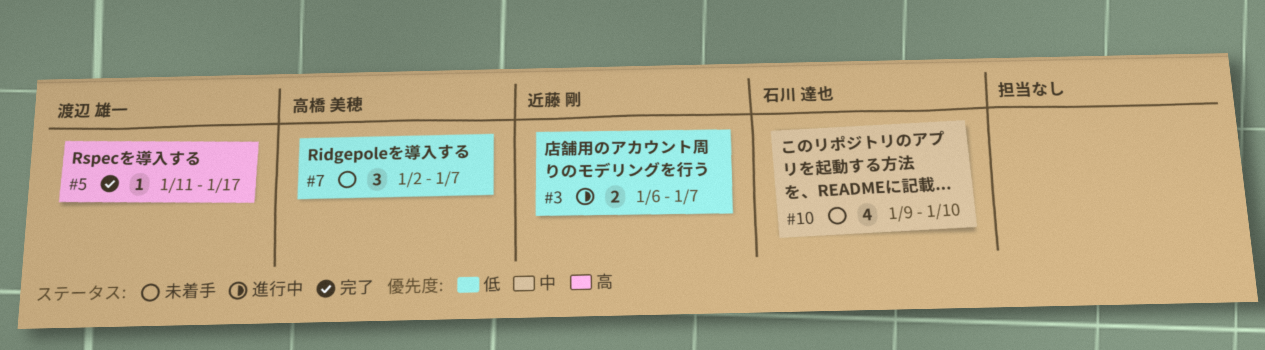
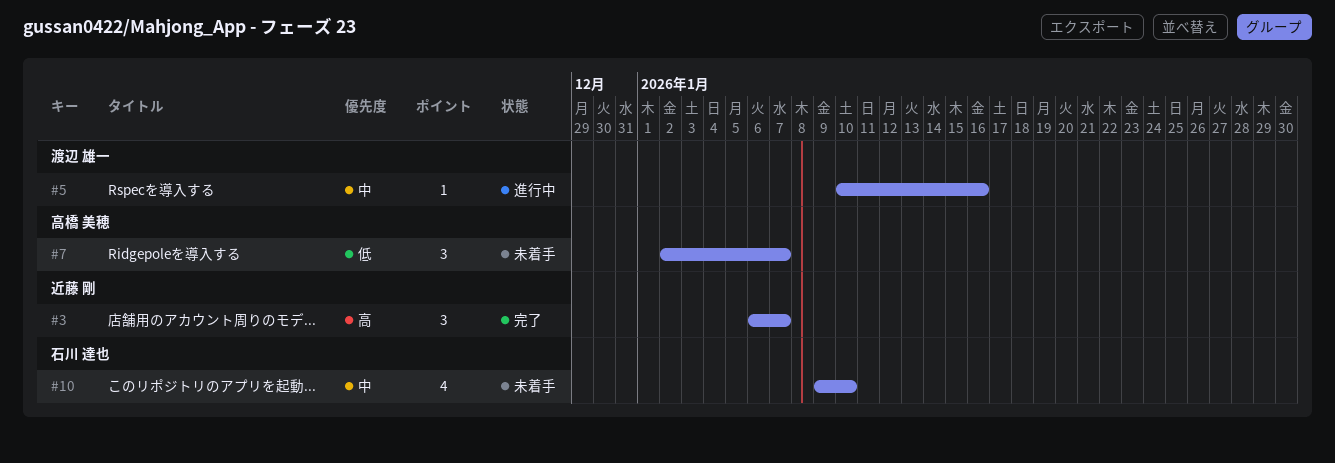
#3, status: 進行中 -> 完了
#3, priority: 低 -> 高
#3, estimate: 2 -> 3
#5, status: 完了 -> 進行中
#5, priority: 高 -> 中
#5, start: Jan 11 -> Jan 10
#5, due: Jan 17 -> Jan 16

